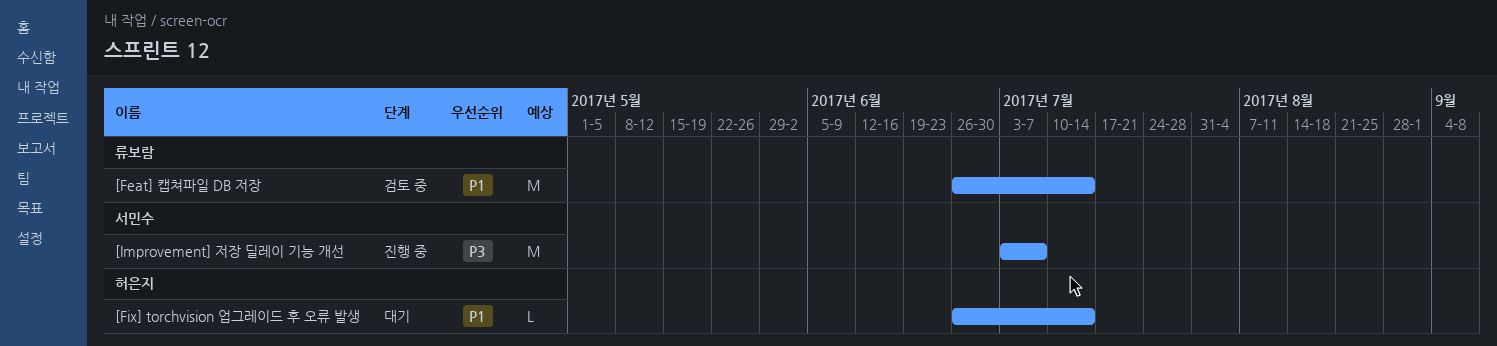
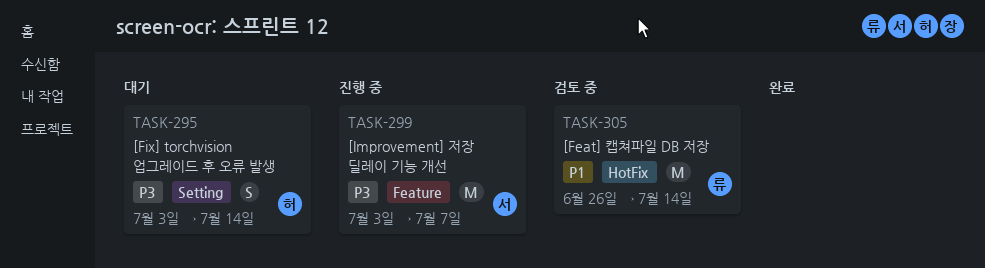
[Fix] torchvision 업그레이드 후 오류 발생, priority: P1 -> P3
[Fix] torchvision 업그레이드 후 오류 발생, estimate: L -> S
[Fix] torchvision 업그레이드 후 오류 발생, start: Jun 26 -> Jul 3

